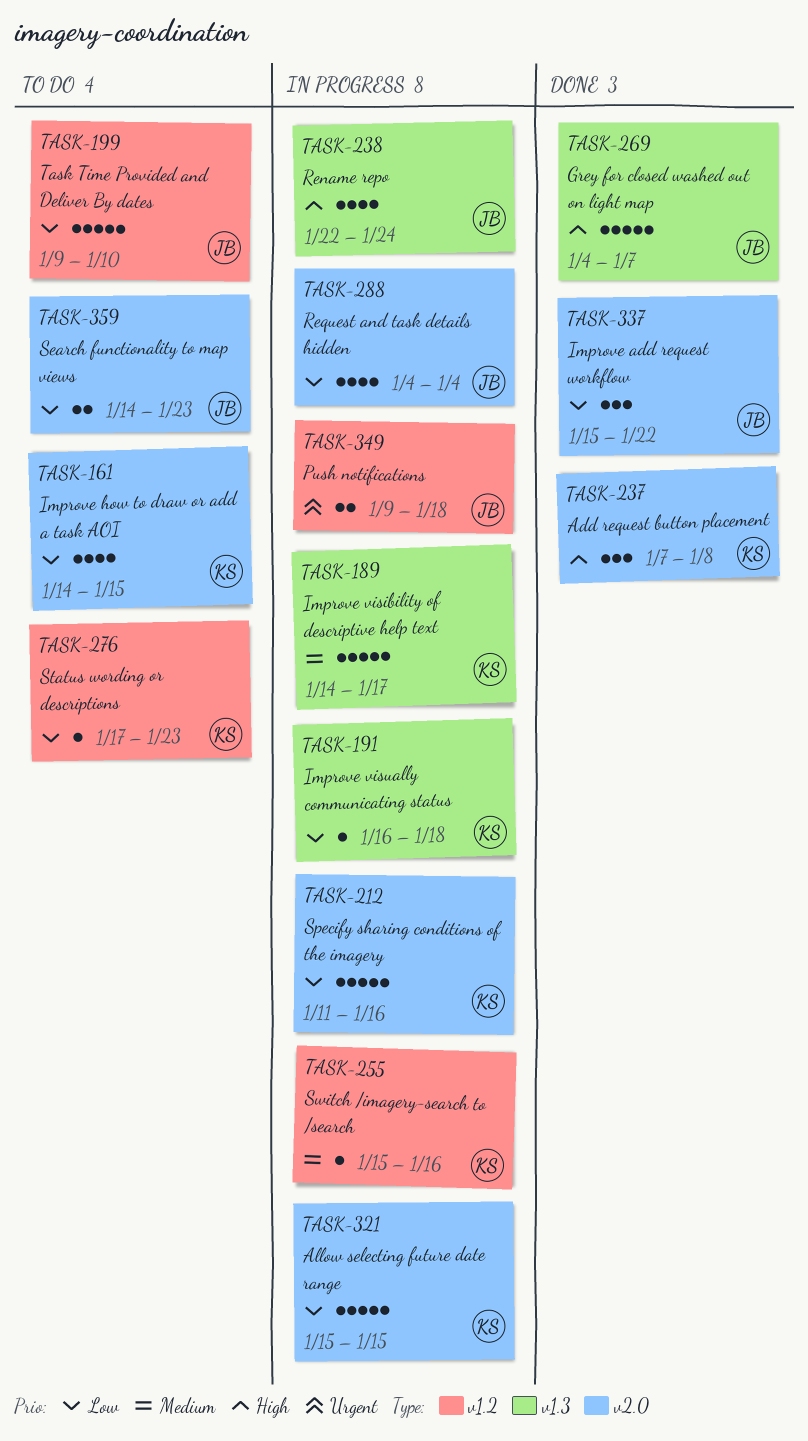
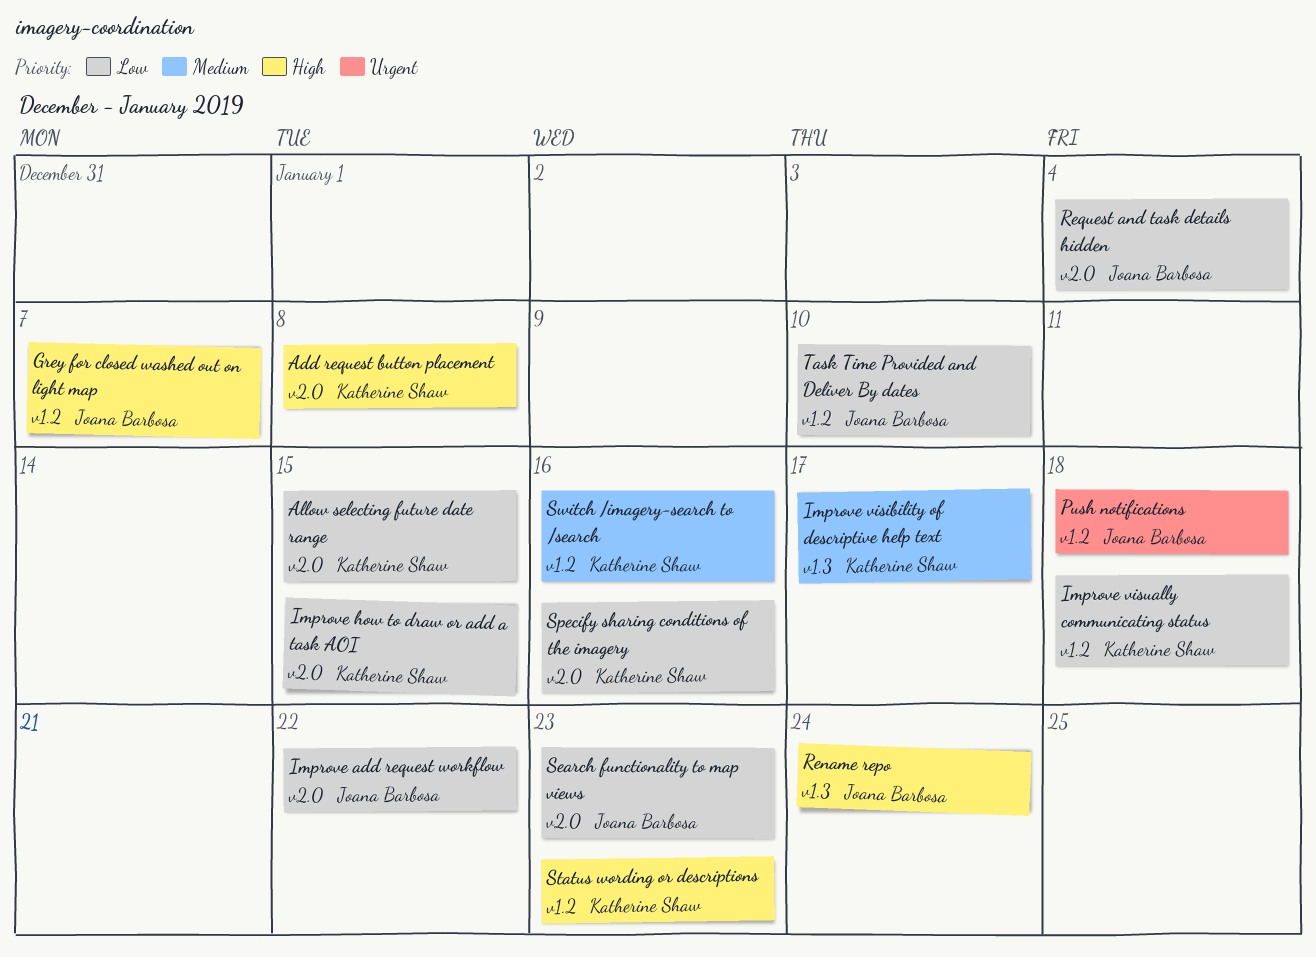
Grey for closed washed out on light map, label: v1.3 -> v1.2
Improve visually communicating status, label: v1.3 -> v1.2
Status wording or descriptions, priority: Low -> High

